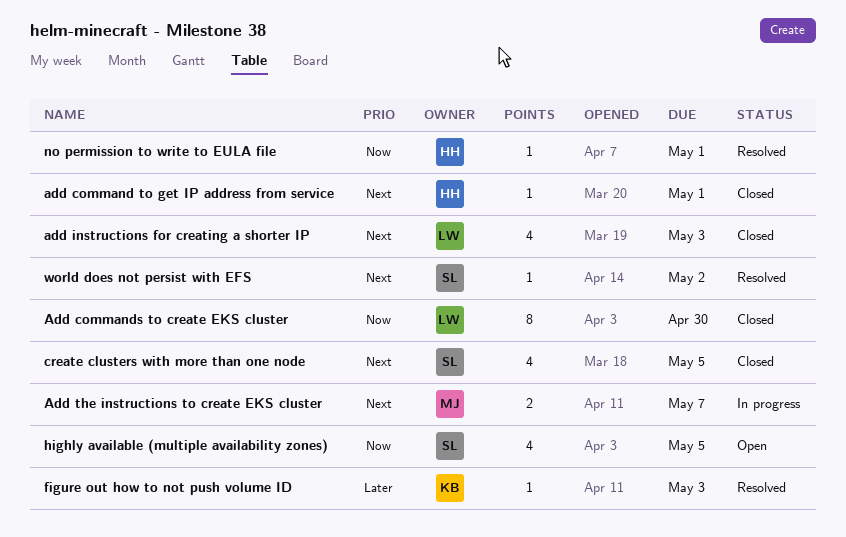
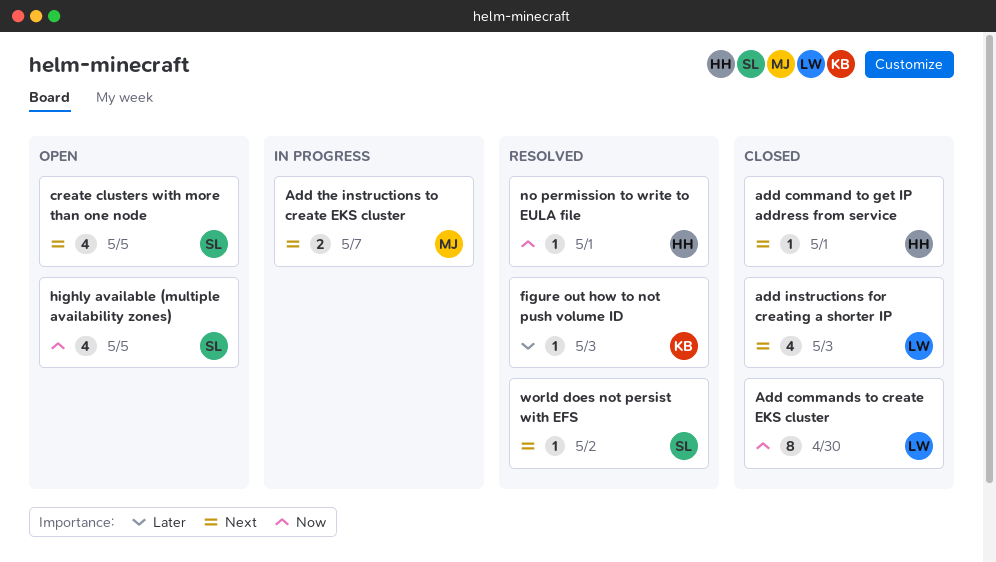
create clusters with more than one node, status: Closed -> Open

